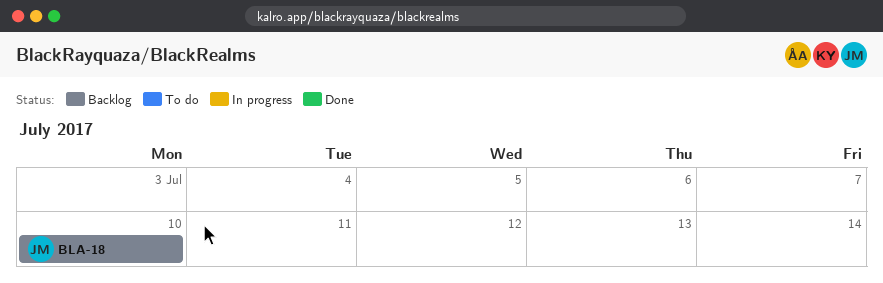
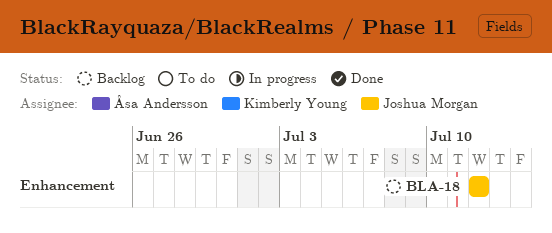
BLA-18, start: Jul 10 -> Jul 12
BLA-18, due: Jul 10 -> Jul 12

